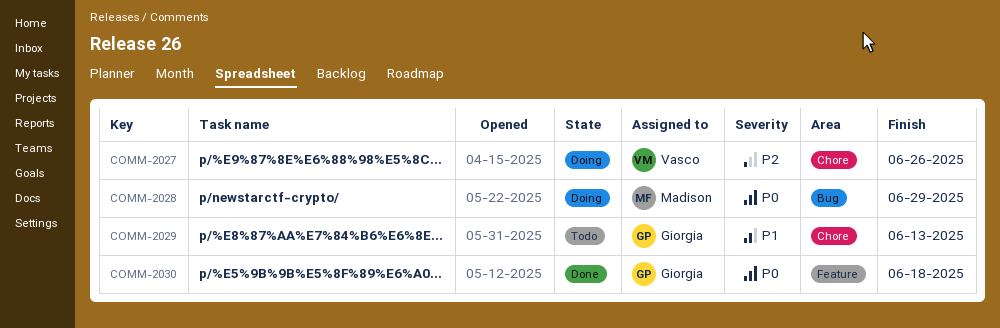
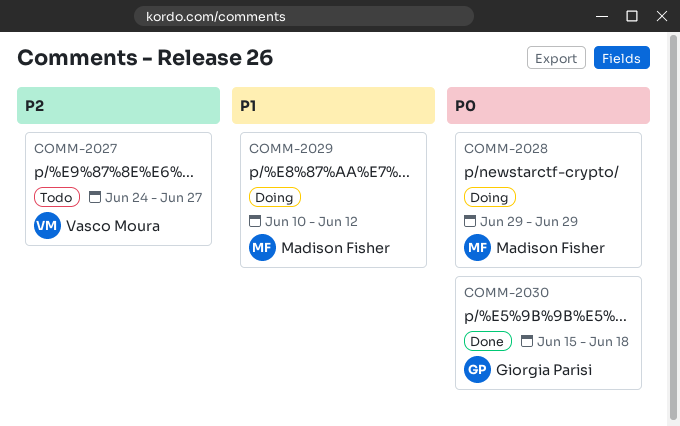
COMM-2027, status: Doing -> Todo
COMM-2027, due: Jun 26 -> Jun 27
COMM-2029, status: Todo -> Doing
COMM-2029, owner: Giorgia Parisi -> Madison Fisher
COMM-2029, due: Jun 13 -> Jun 12

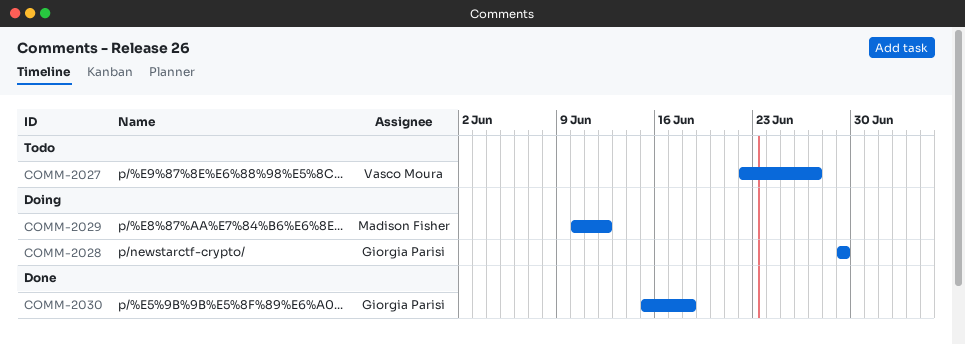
COMM-2027, start: Jun 24 -> Jun 22
COMM-2028, owner: Madison Fisher -> Giorgia Parisi

